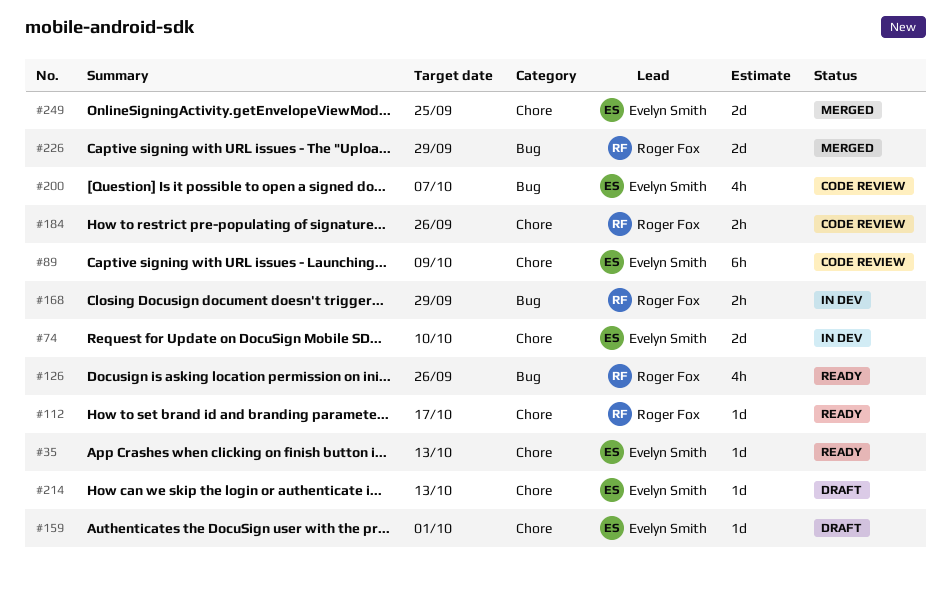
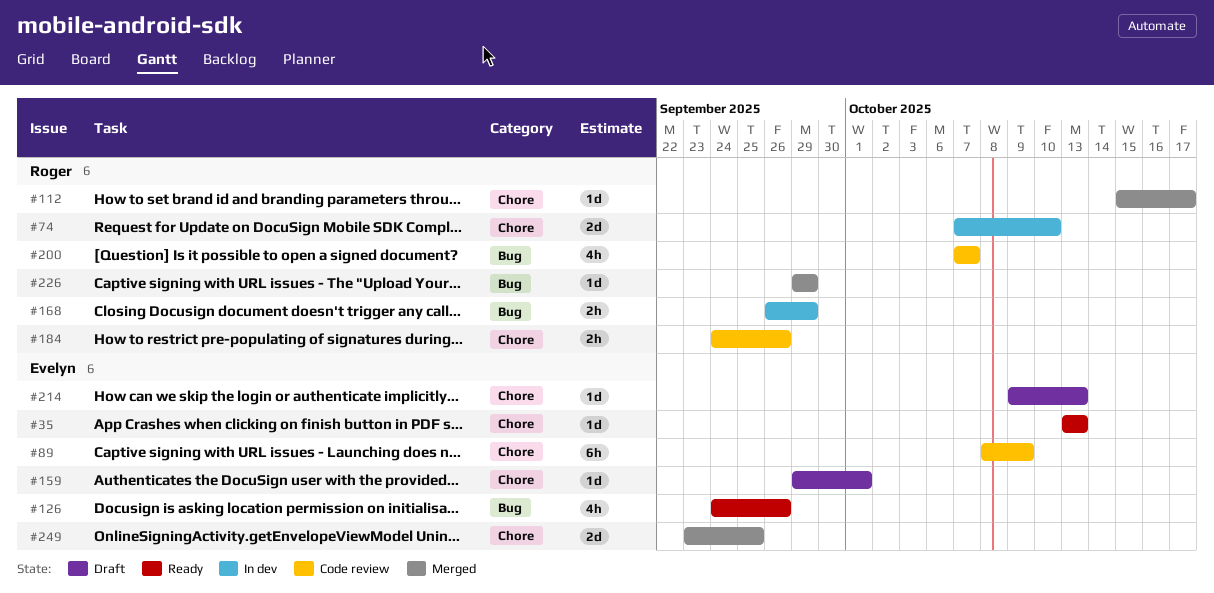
#74, owner: Evelyn Smith -> Roger Fox
#112, status: Ready -> Merged
#126, owner: Roger Fox -> Evelyn Smith
#200, owner: Evelyn Smith -> Roger Fox
#226, estimate: 2d -> 1d

